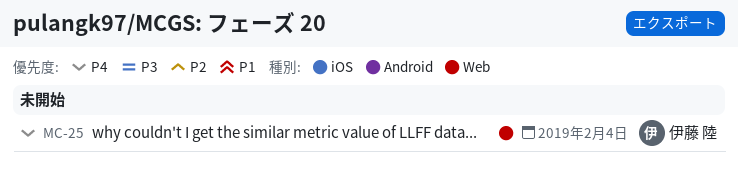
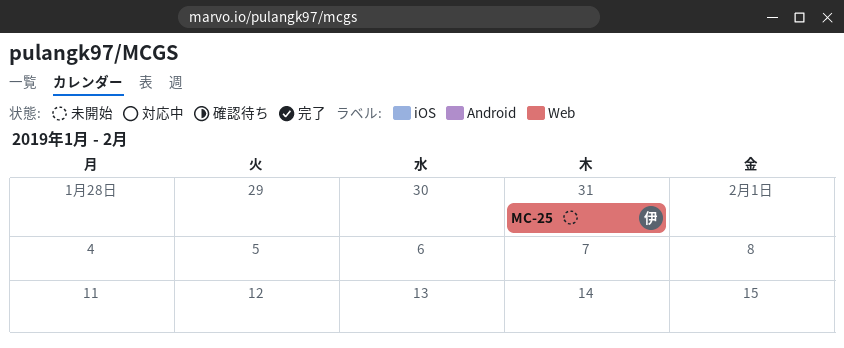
MC-25, due: Feb 4 -> Jan 31

